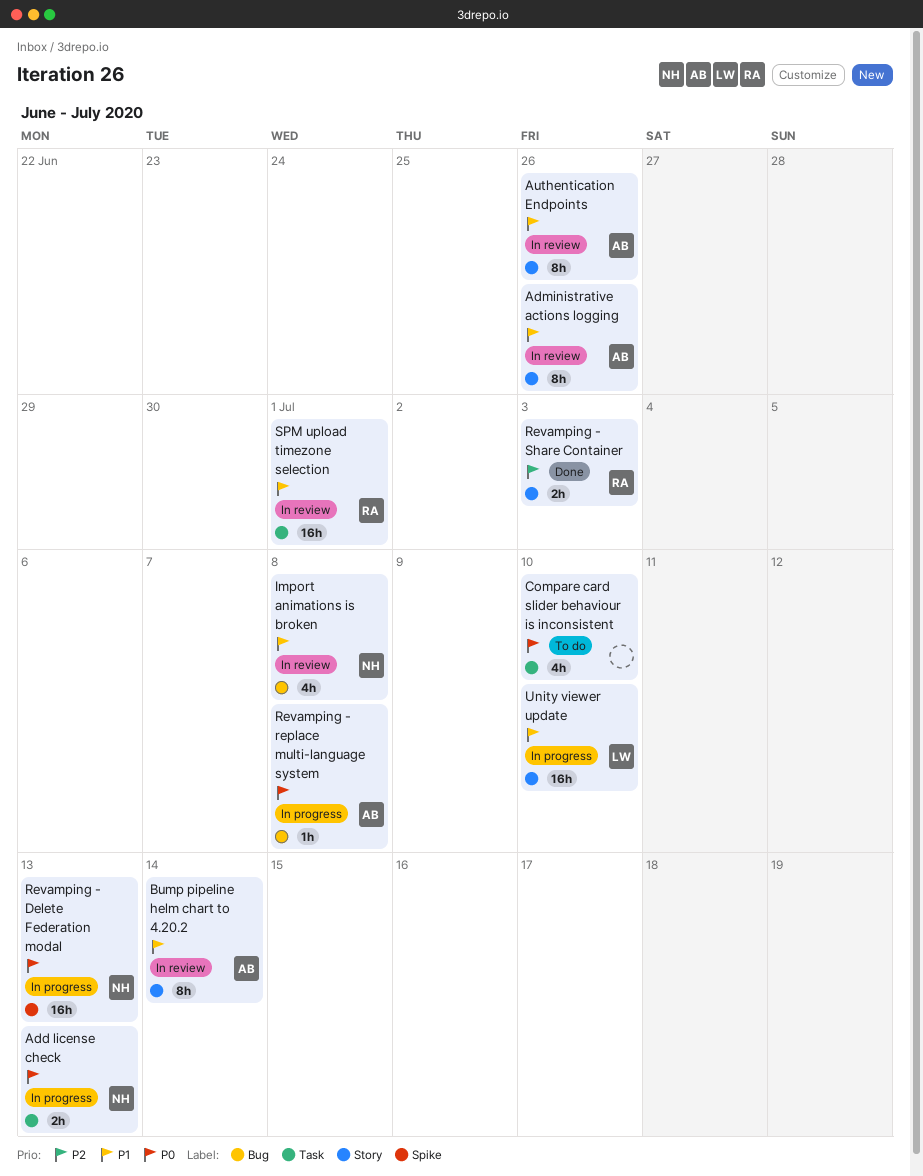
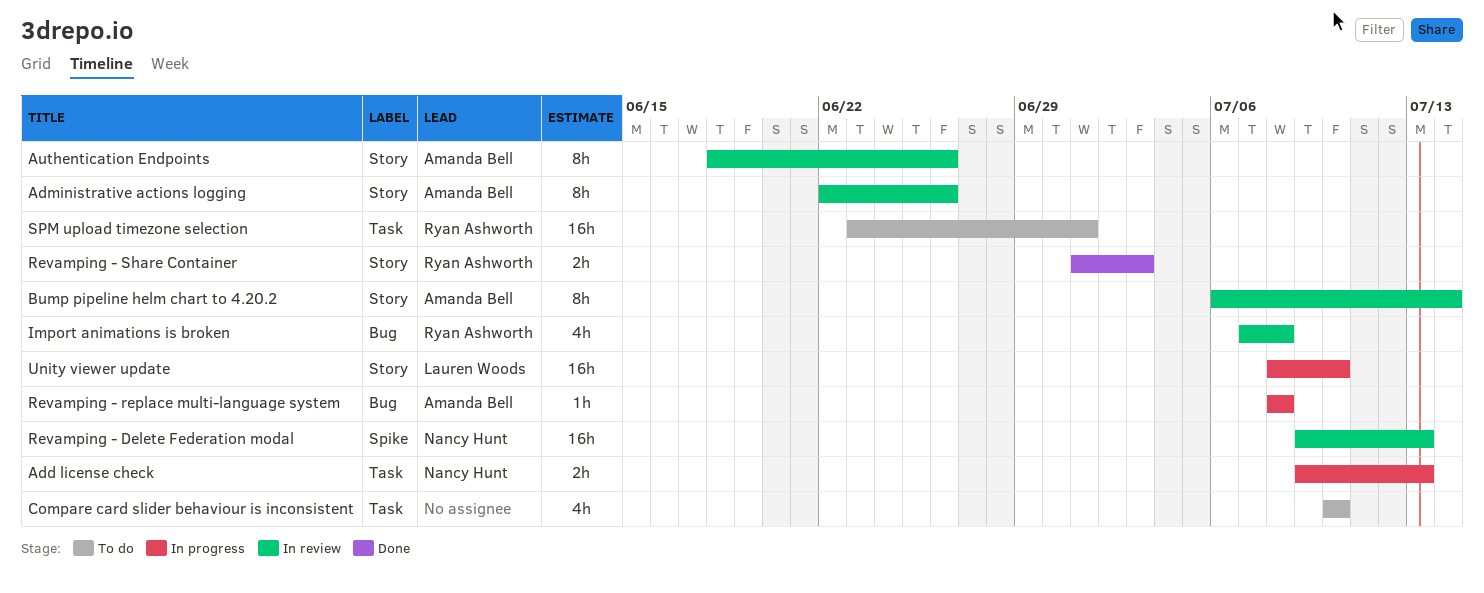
Import animations is broken, owner: Nancy Hunt -> Ryan Ashworth
Revamping - Delete Federation modal, status: In progress -> In review
SPM upload timezone selection, status: In review -> To do

